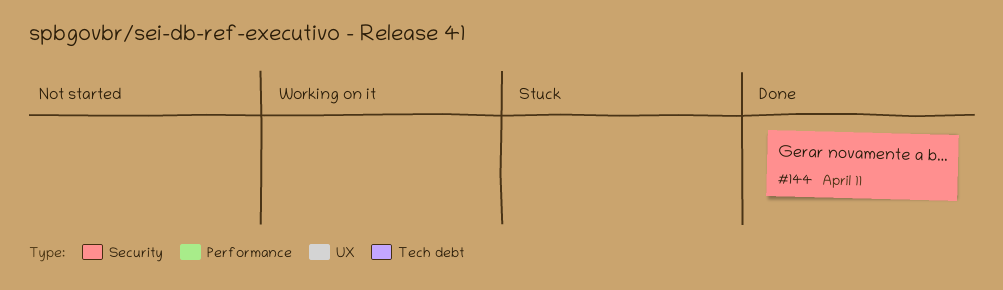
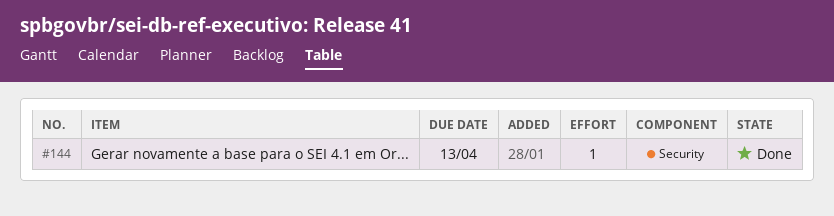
#144, due: Apr 11 -> Apr 13

